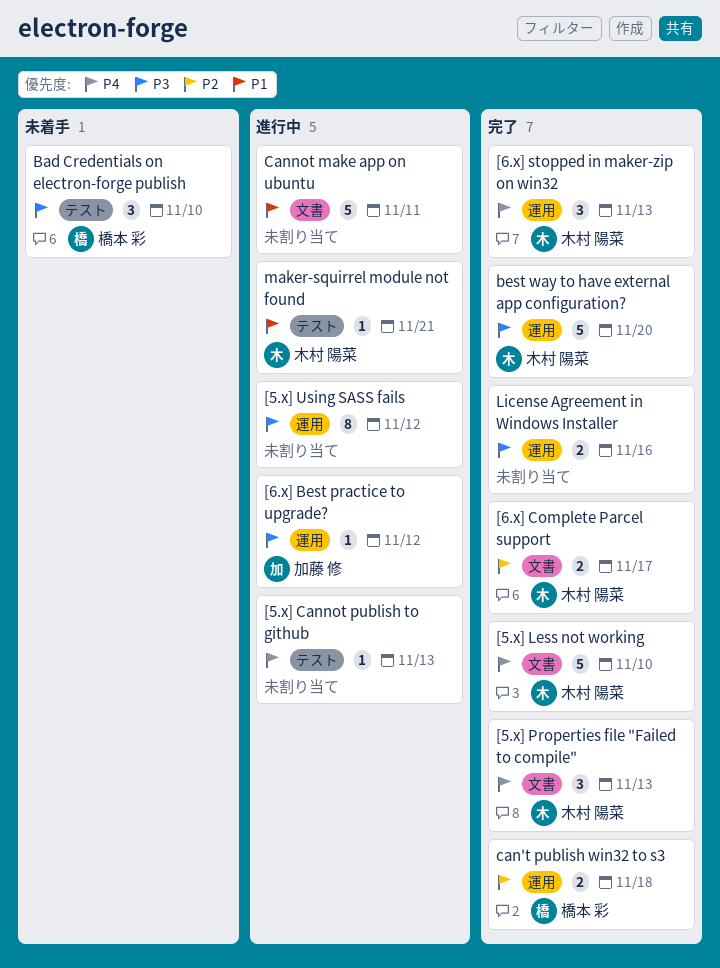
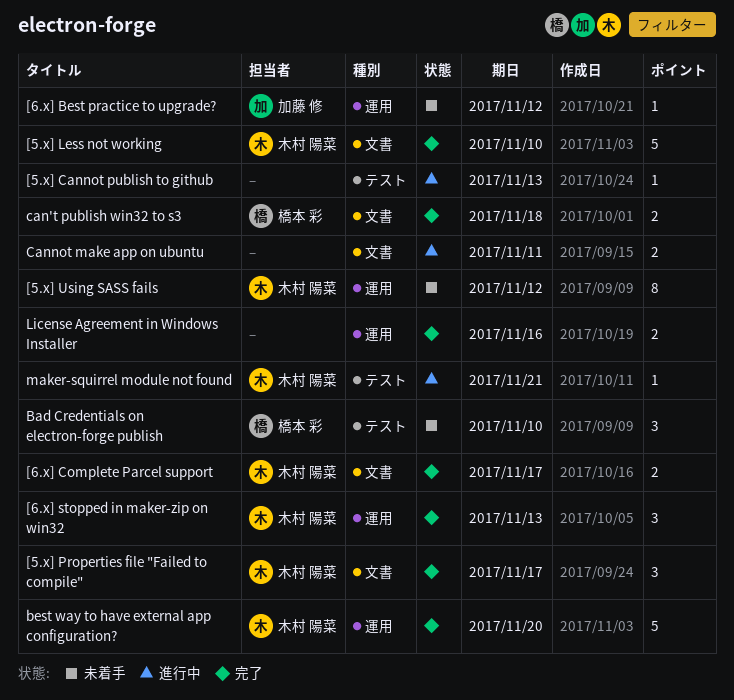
[5.x] Properties file "Failed to compile", due: Nov 13 -> Nov 17
[5.x] Using SASS fails, status: 進行中 -> 未着手
[5.x] Using SASS fails, owner: none -> 木村 陽菜
[6.x] Best practice to upgrade?, status: 進行中 -> 未着手
can't publish win32 to s3, label: 運用 -> 文書
Cannot make app on ubuntu, estimate: 5 -> 2

